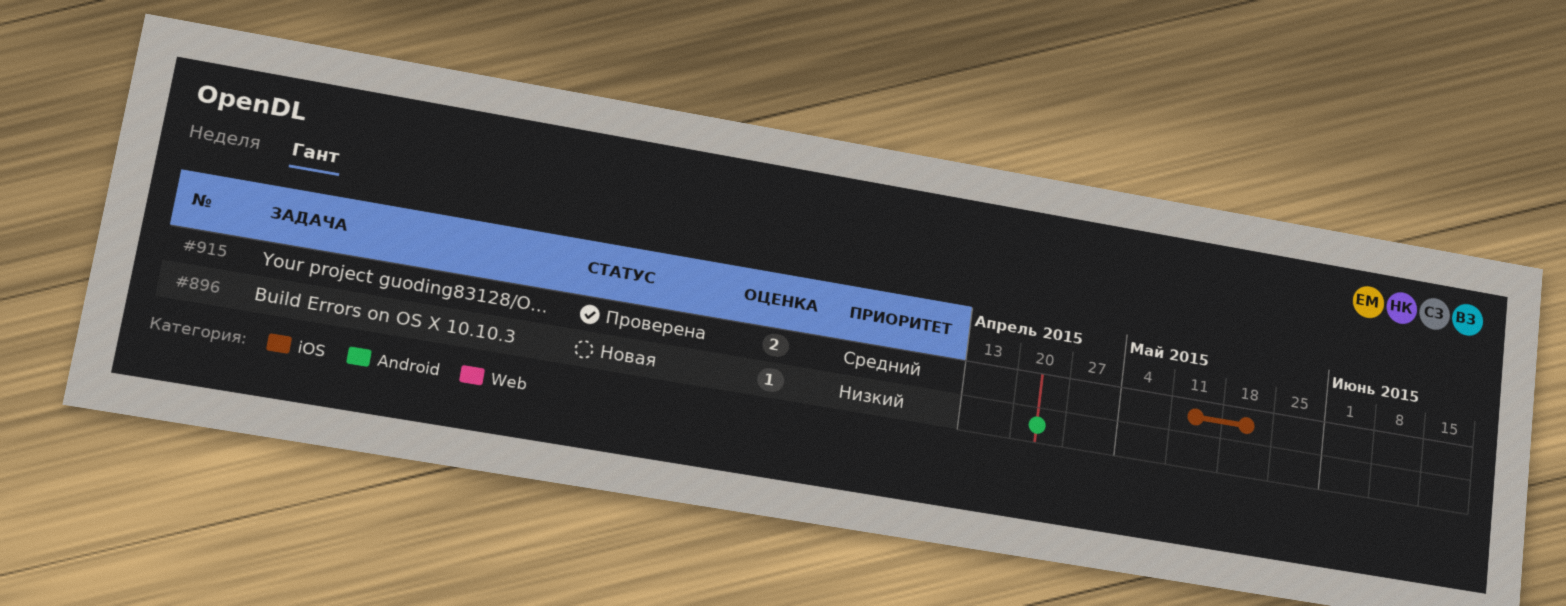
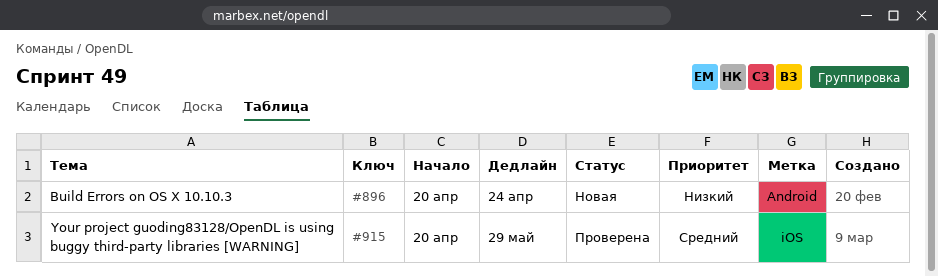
#915, start: May 11 -> Apr 20
#915, due: May 22 -> May 29

